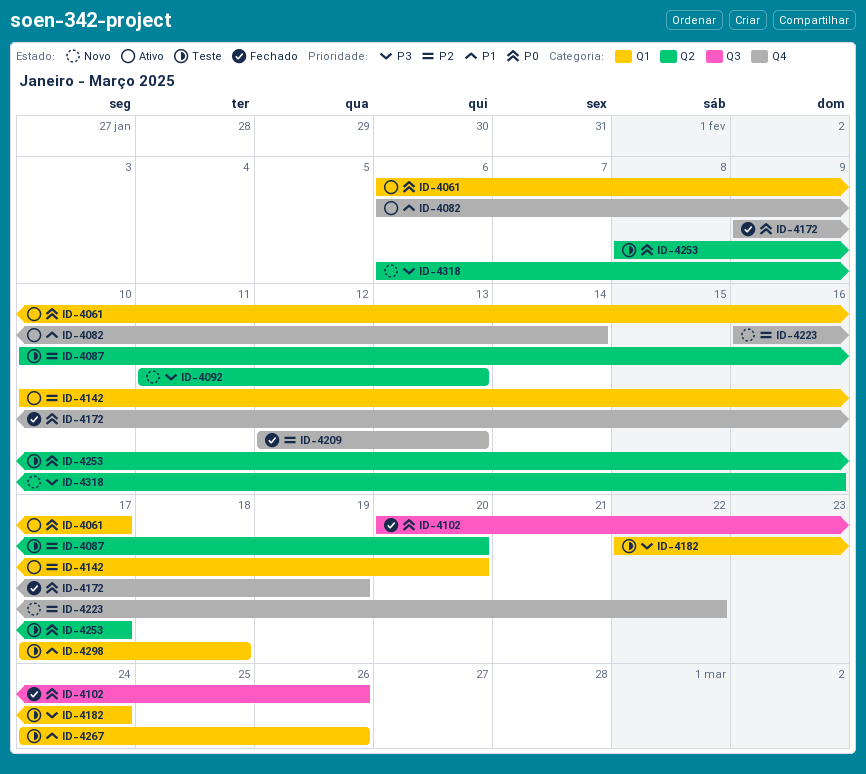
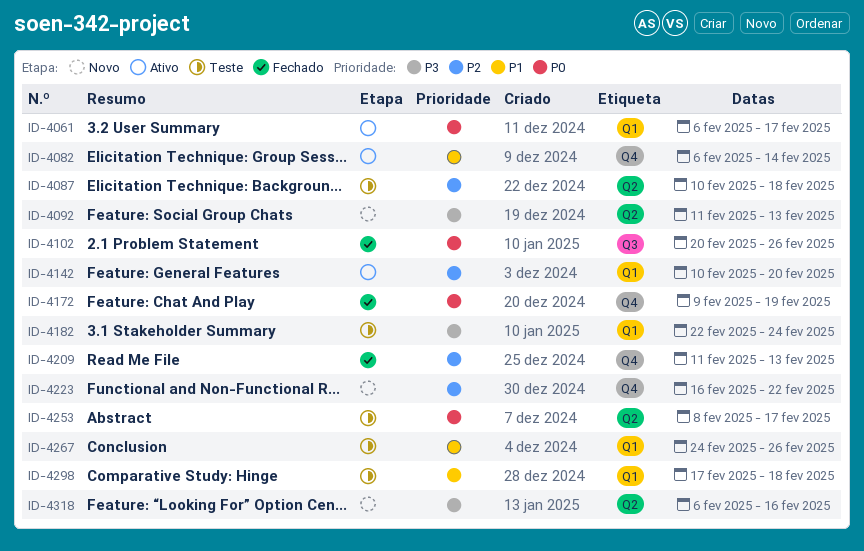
ID-4087, due: Feb 20 -> Feb 18
ID-4209, start: Feb 12 -> Feb 11

